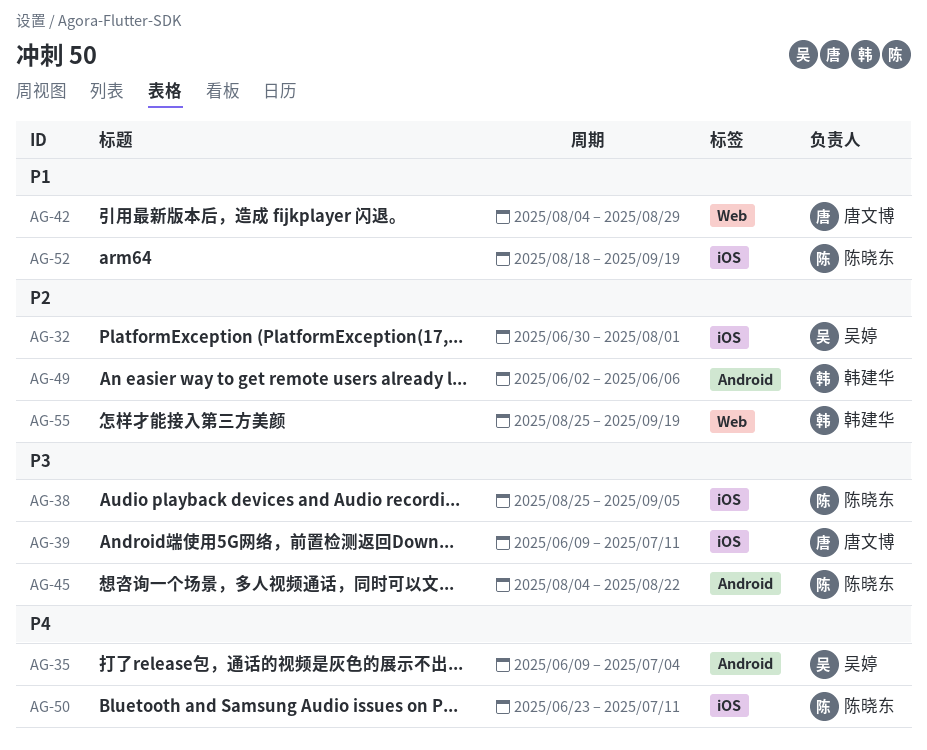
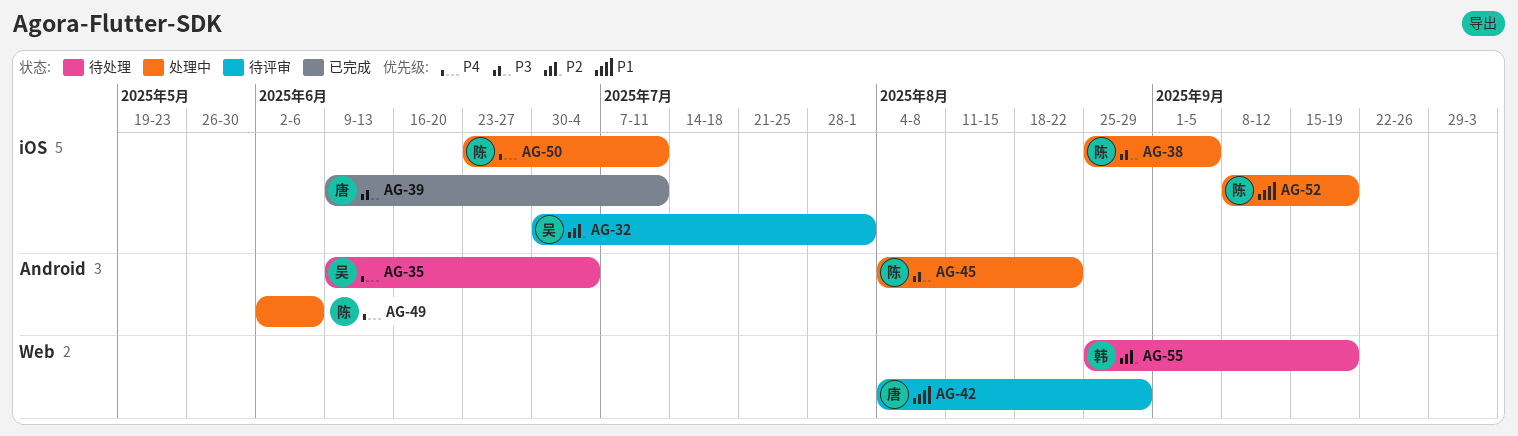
AG-49, owner: 韩建华 -> 陈晓东
AG-49, priority: P2 -> P4
AG-52, start: Aug 18 -> Sep 8

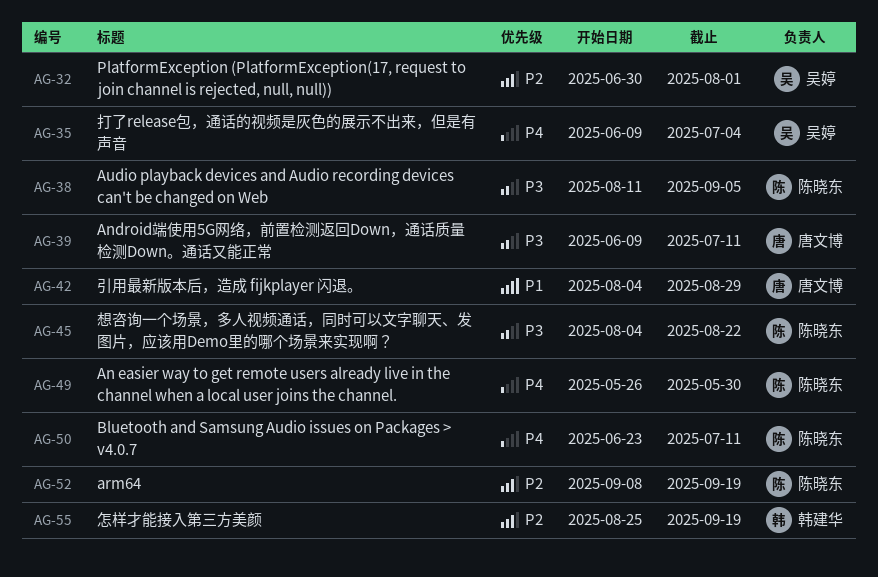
AG-38, start: Aug 25 -> Aug 11
AG-49, start: Jun 2 -> May 26
AG-49, due: Jun 6 -> May 30
AG-52, priority: P1 -> P2

